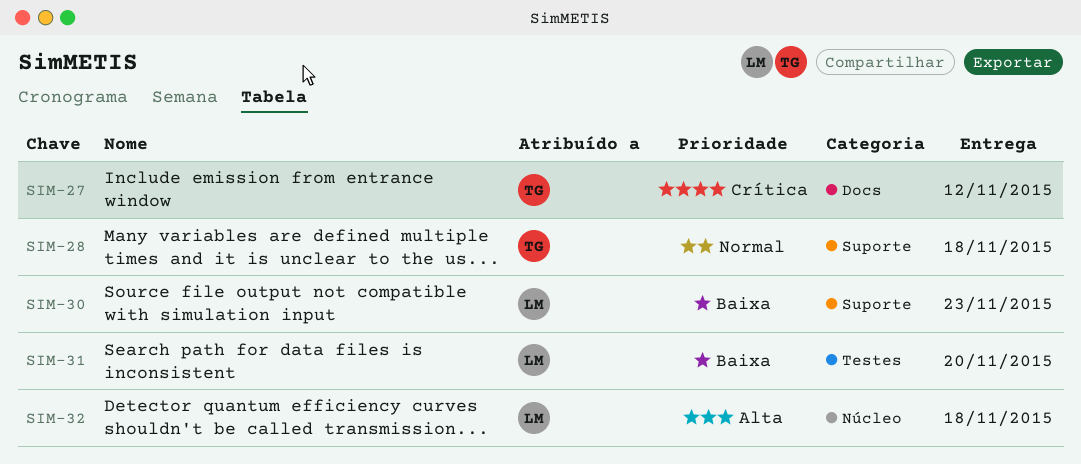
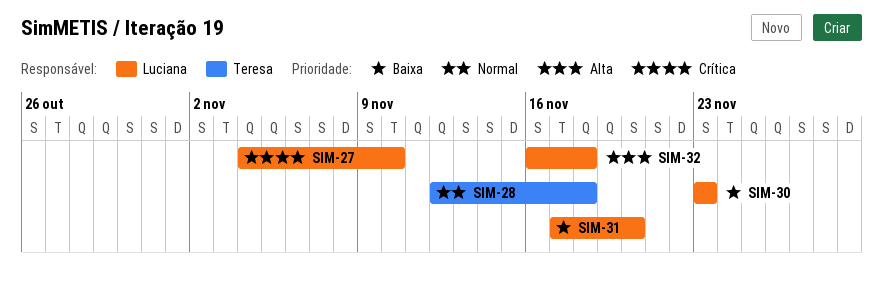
SIM-27, owner: Teresa -> Luciana
SIM-27, due: Nov 12 -> Nov 10

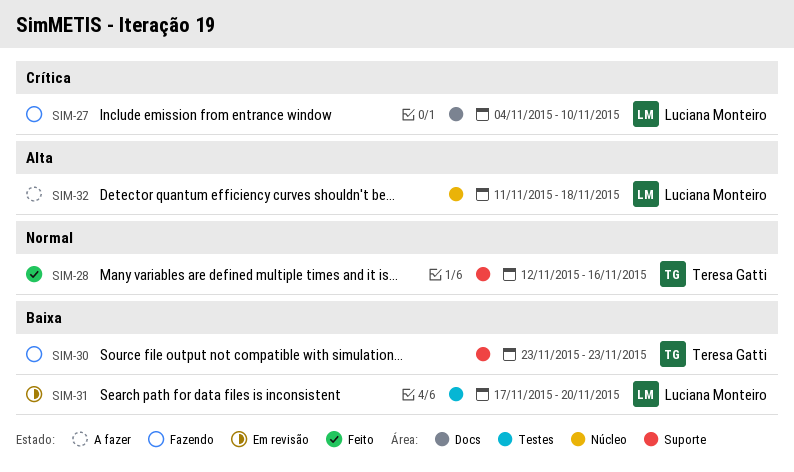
SIM-28, due: Nov 18 -> Nov 16
SIM-30, owner: Luciana Monteiro -> Teresa Gatti
SIM-32, start: Nov 16 -> Nov 11

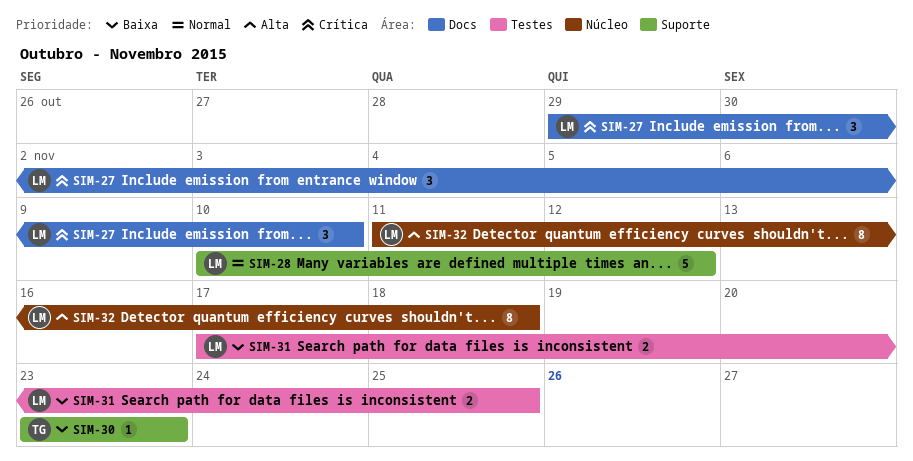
SIM-27, start: Nov 4 -> Oct 29
SIM-28, owner: Teresa Gatti -> Luciana Monteiro
SIM-28, start: Nov 12 -> Nov 10
SIM-28, due: Nov 16 -> Nov 12
SIM-31, due: Nov 20 -> Nov 25

